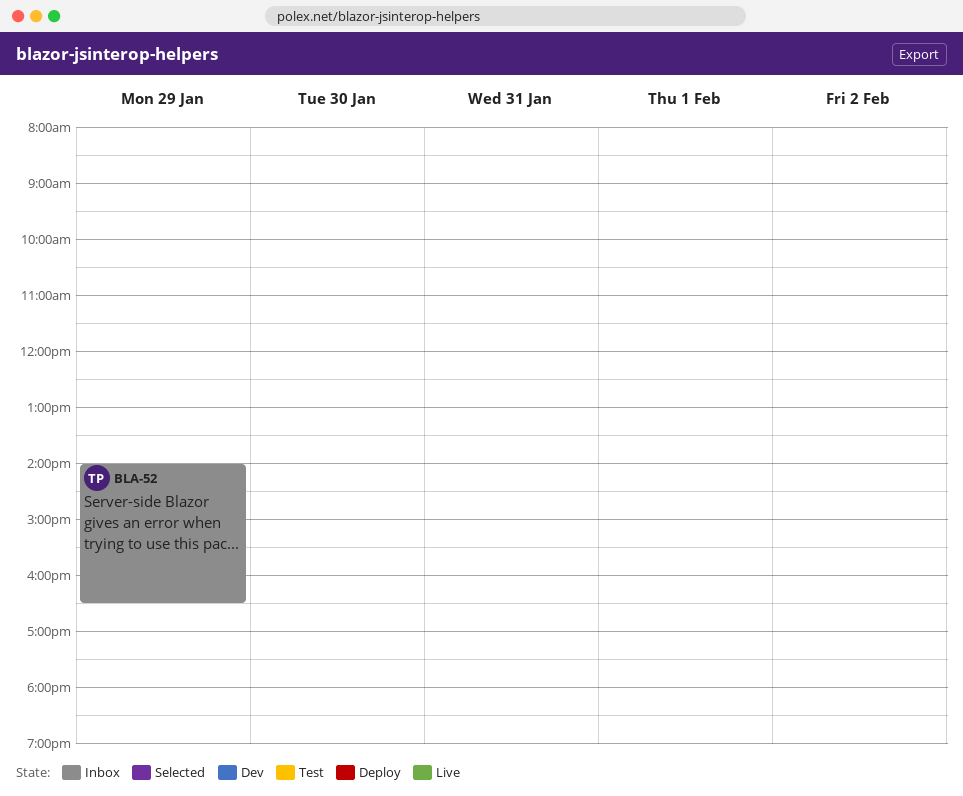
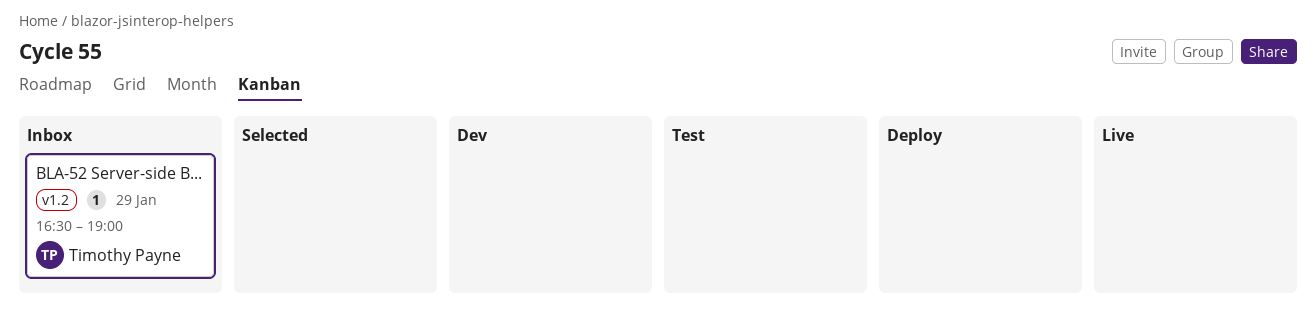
BLA-52, begins: 14:00 -> 16:30
BLA-52, ends: 16:30 -> 19:00

